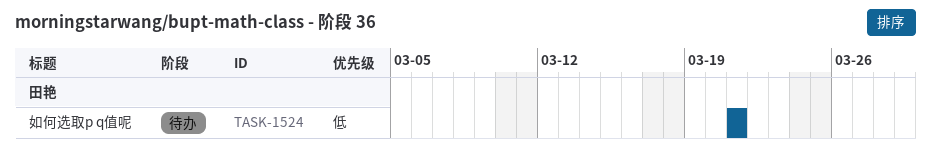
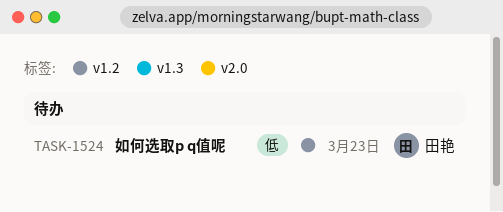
TASK-1524, due: Mar 21 -> Mar 23

